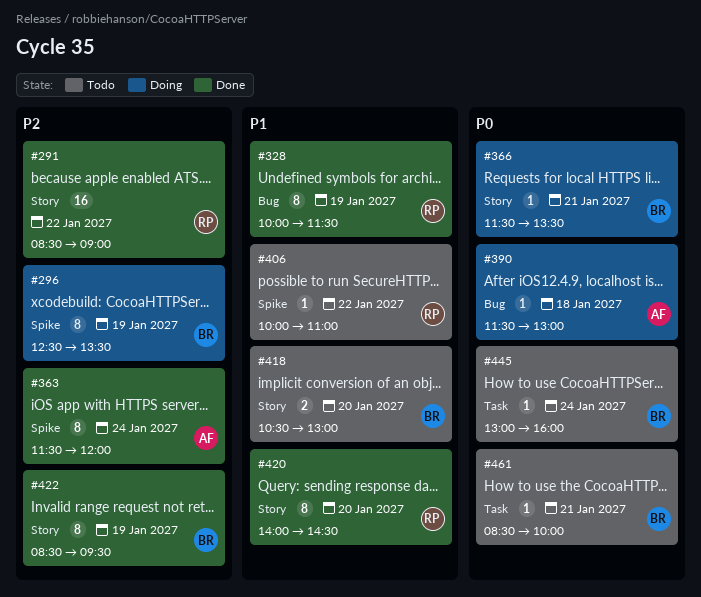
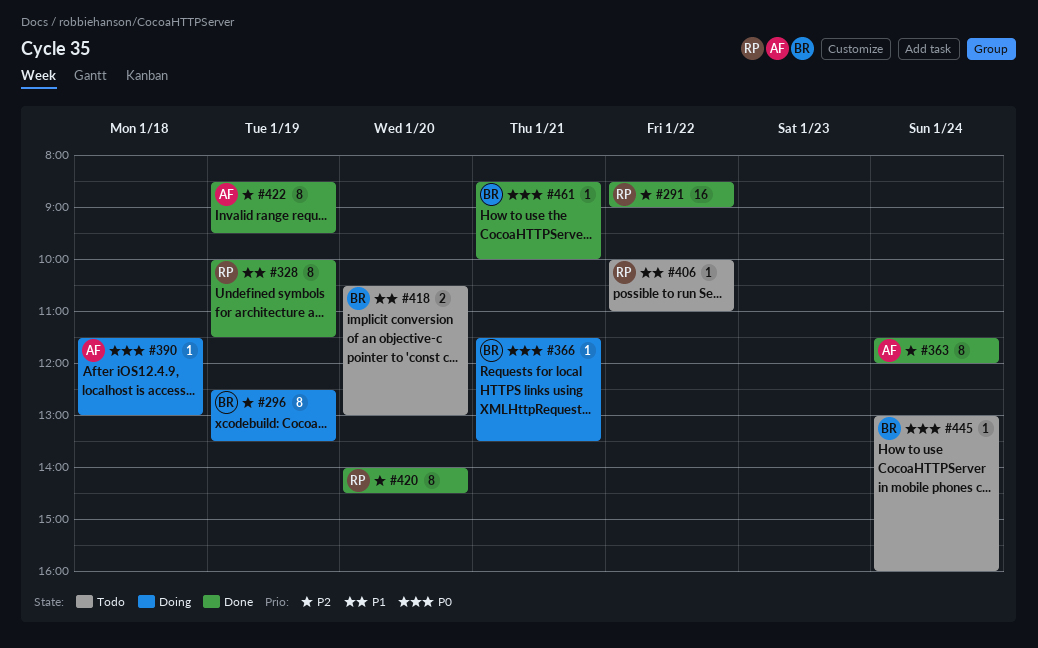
#420, priority: P1 -> P2
#422, owner: BR -> AF
#461, status: Todo -> Done

